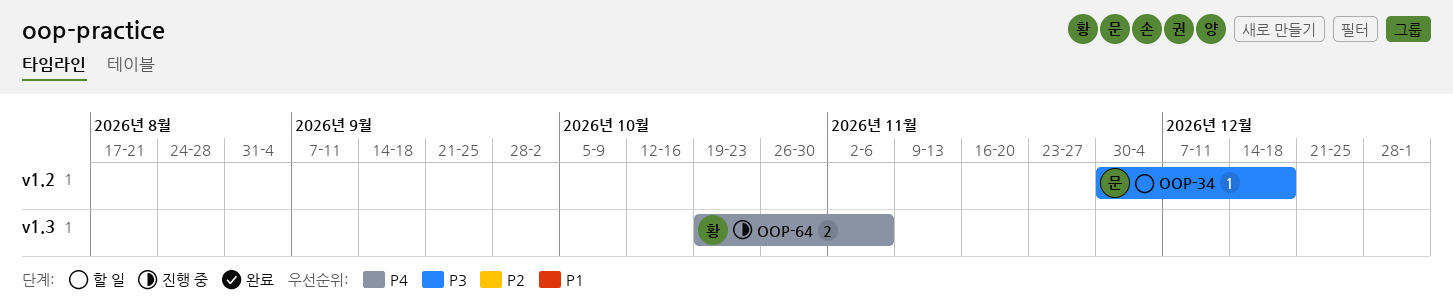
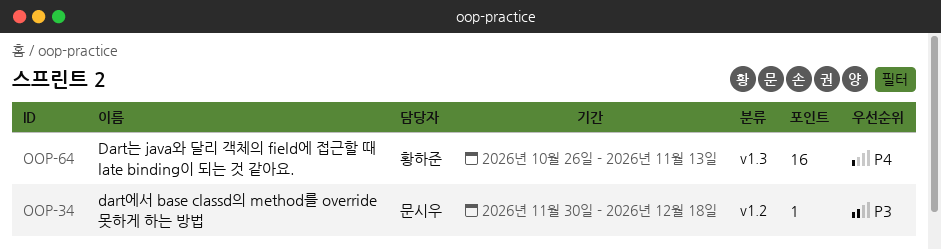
OOP-64, estimate: 2 -> 16
OOP-64, start: Oct 19 -> Oct 26
OOP-64, due: Nov 6 -> Nov 13

